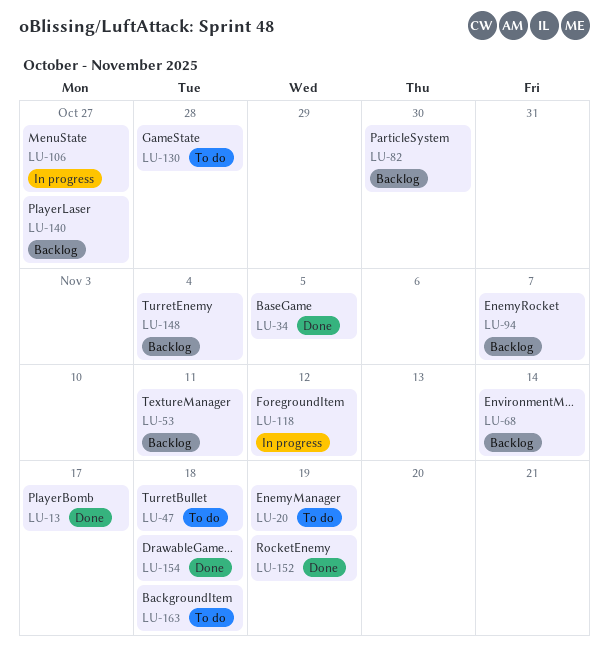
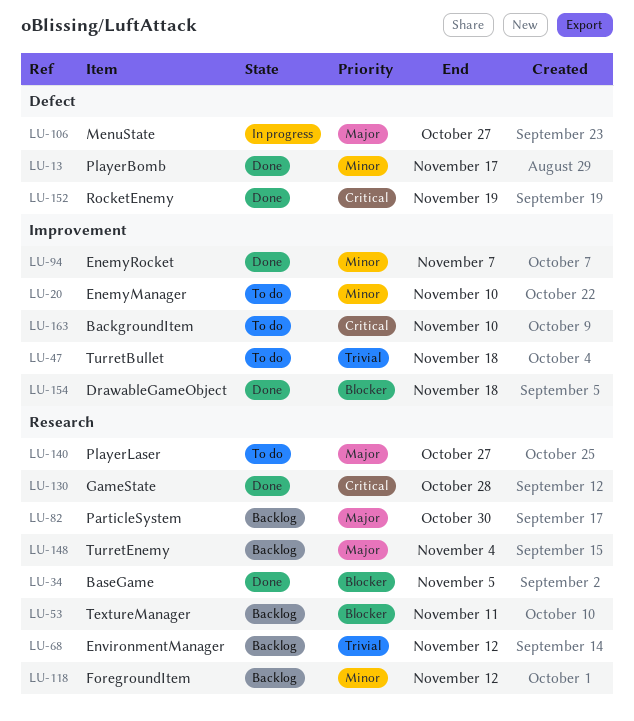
LU-20, due: Nov 19 -> Nov 10
LU-68, due: Nov 14 -> Nov 12
LU-94, status: Backlog -> Done
LU-118, status: In progress -> Backlog
LU-130, status: To do -> Done
LU-140, status: Backlog -> To do
LU-163, due: Nov 18 -> Nov 10

